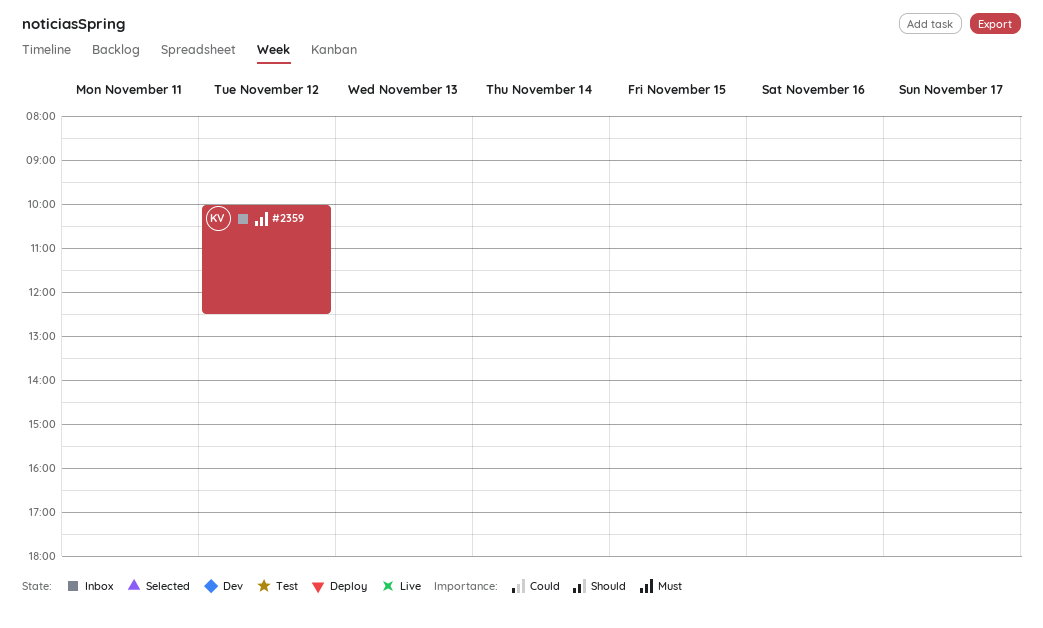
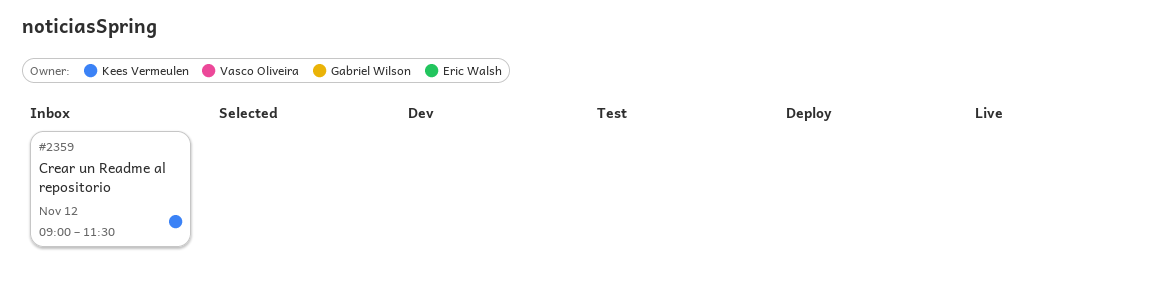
#2359, begins: 10:00 -> 09:00
#2359, ends: 12:30 -> 11:30

